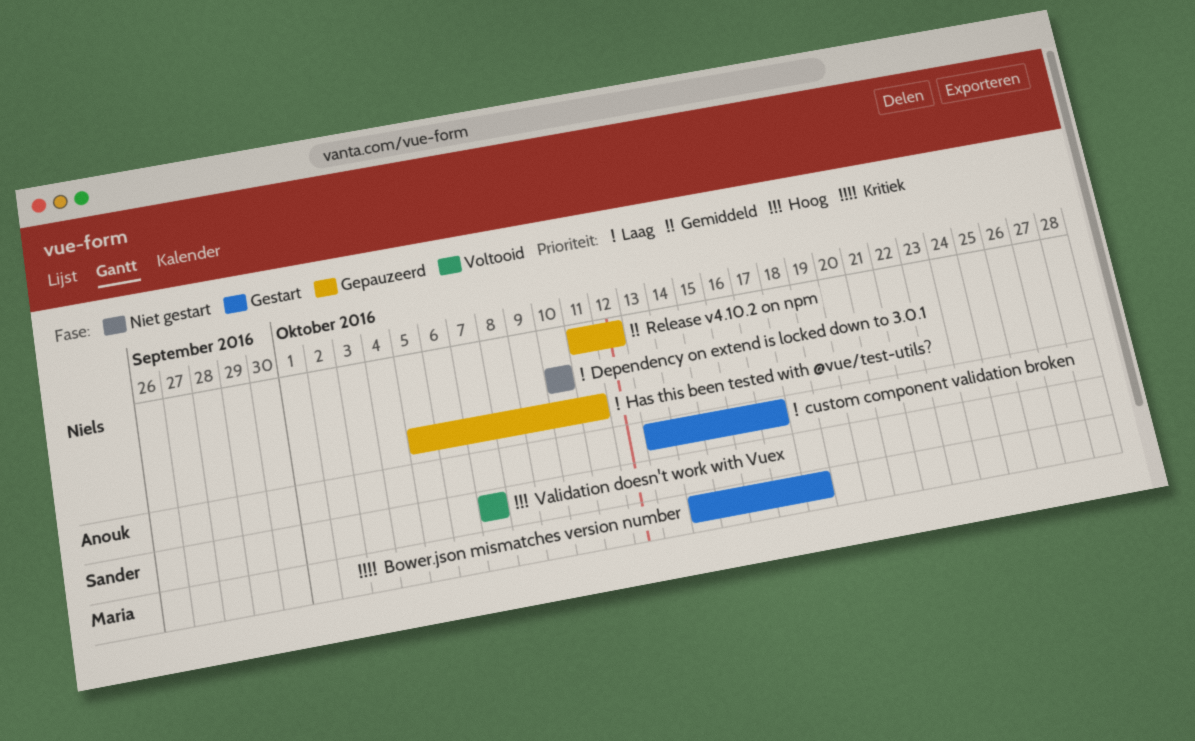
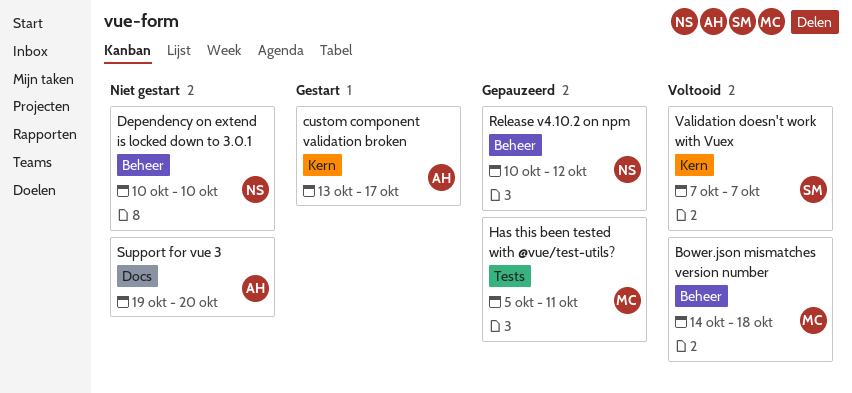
Bower.json mismatches version number, status: Gestart -> Voltooid
Has this been tested with @vue/test-utils?, owner: Niels -> Maria
Release v4.10.2 on npm, start: Oct 11 -> Oct 10
Support for vue 3: none -> present

